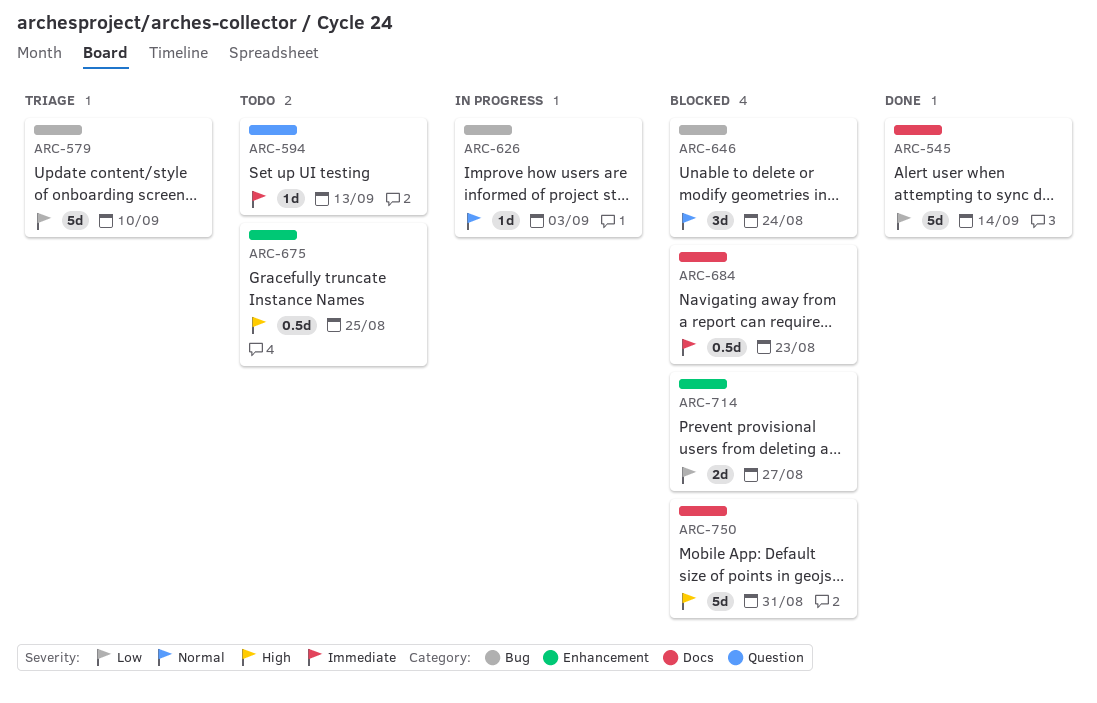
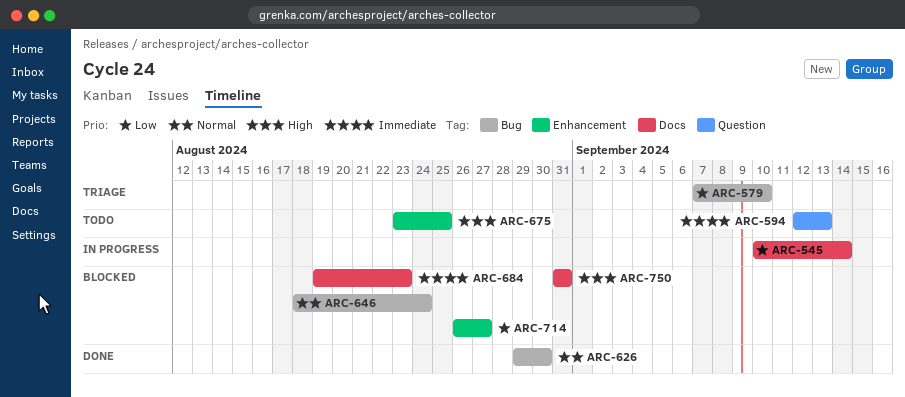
ARC-545, status: Done -> In progress
ARC-626, status: In progress -> Done
ARC-626, due: Sep 3 -> Aug 30

